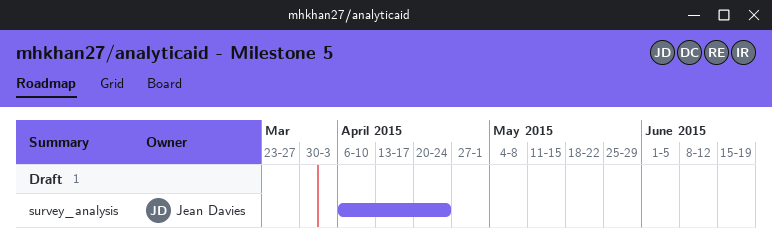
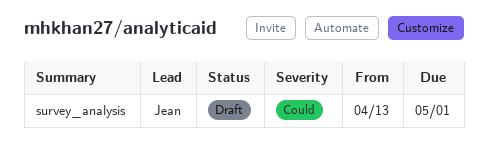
survey_analysis, start: Apr 6 -> Apr 13
survey_analysis, due: Apr 24 -> May 1

